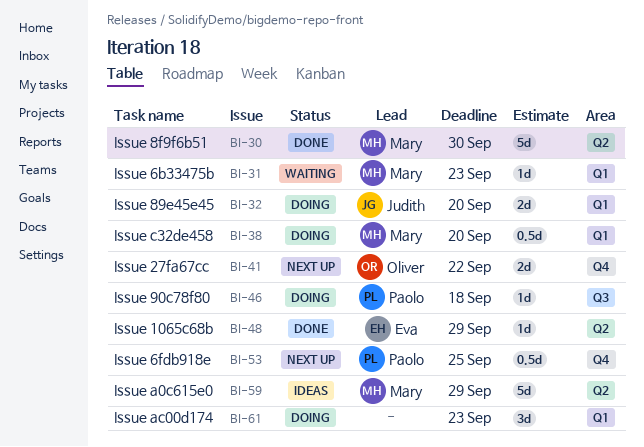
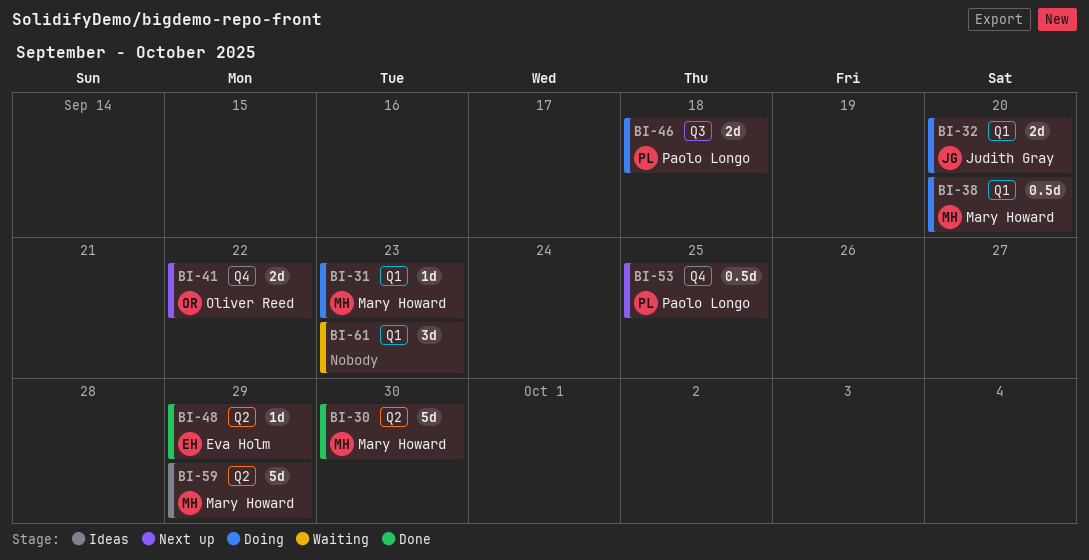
BI-31, status: Waiting -> Doing
BI-46, estimate: 1d -> 2d
BI-61, status: Doing -> Waiting

